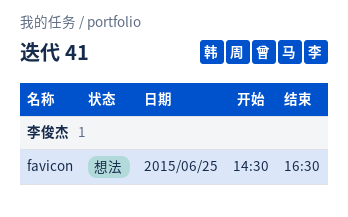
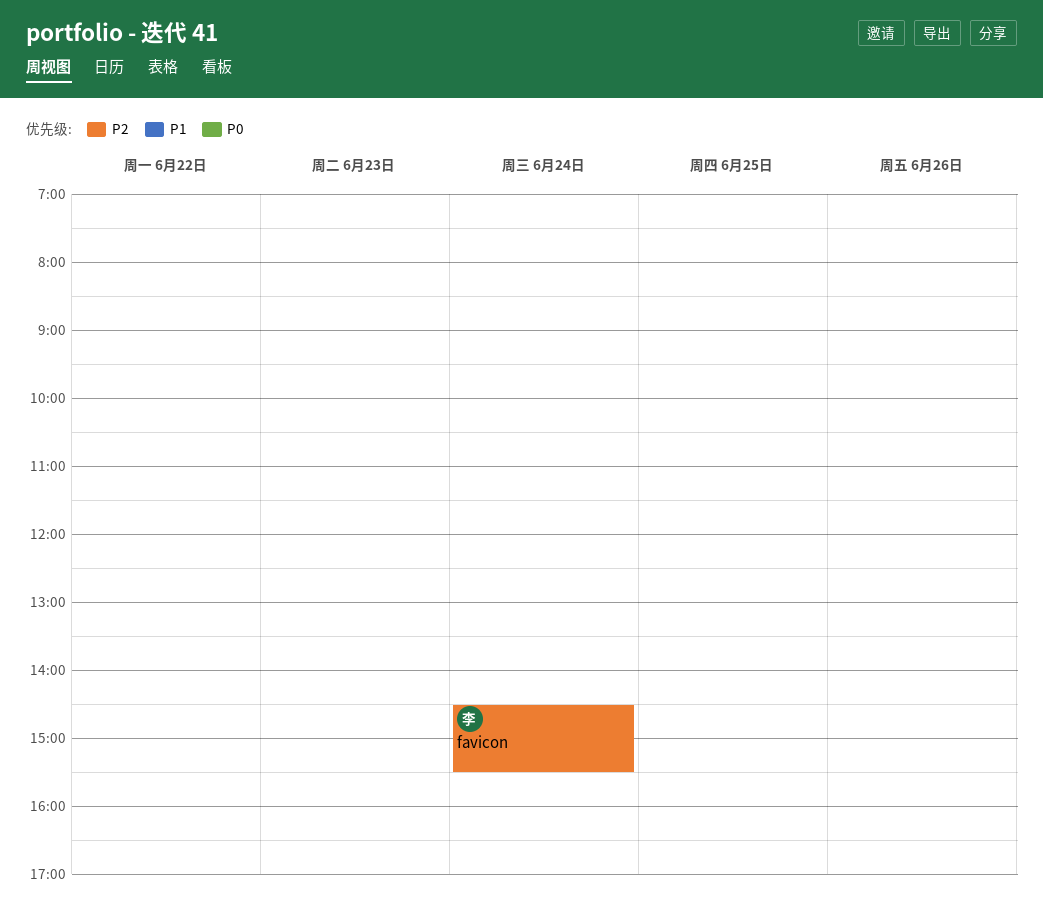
favicon, day: Jun 25 -> Jun 24
favicon, ends: 16:30 -> 15:30

